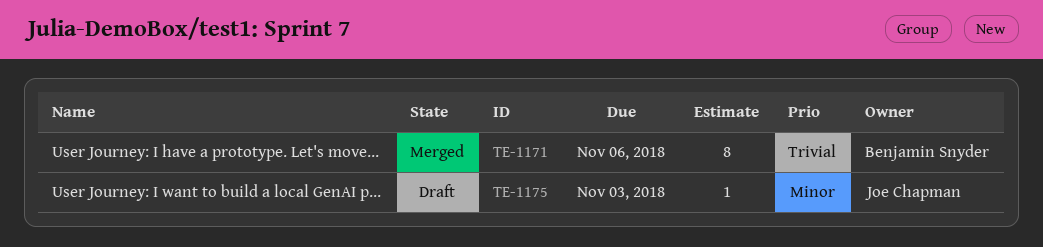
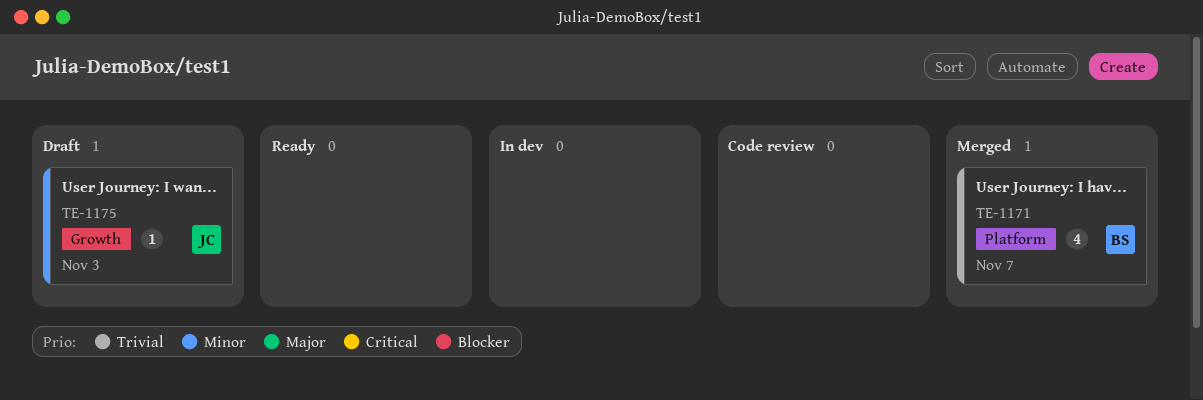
TE-1171, estimate: 8 -> 4
TE-1171, due: Nov 6 -> Nov 7

